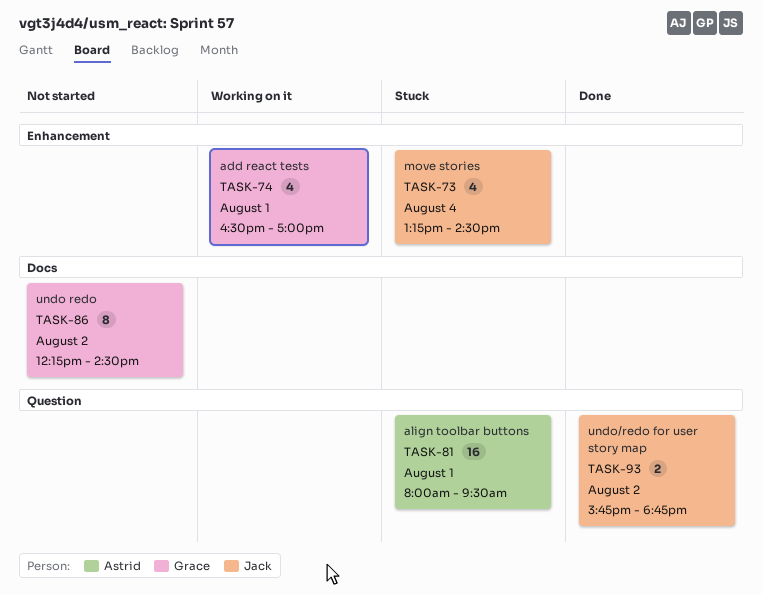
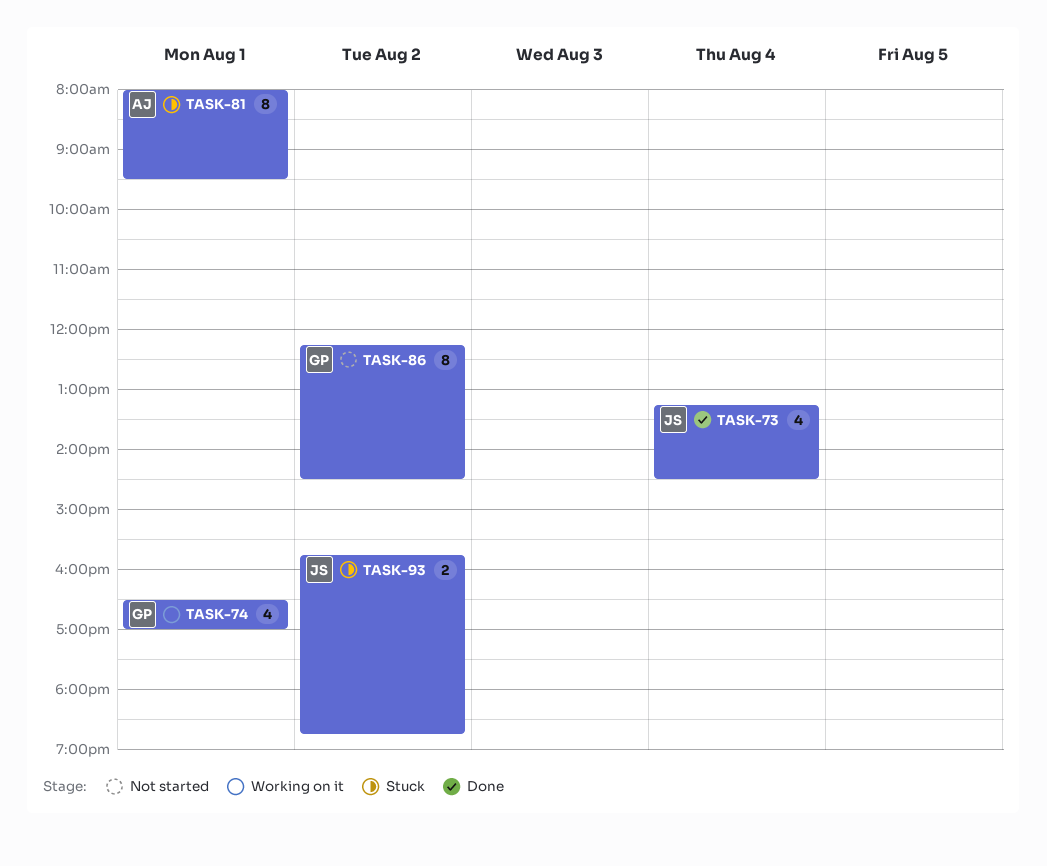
TASK-73, status: Stuck -> Done
TASK-81, estimate: 16 -> 8
TASK-93, status: Done -> Stuck

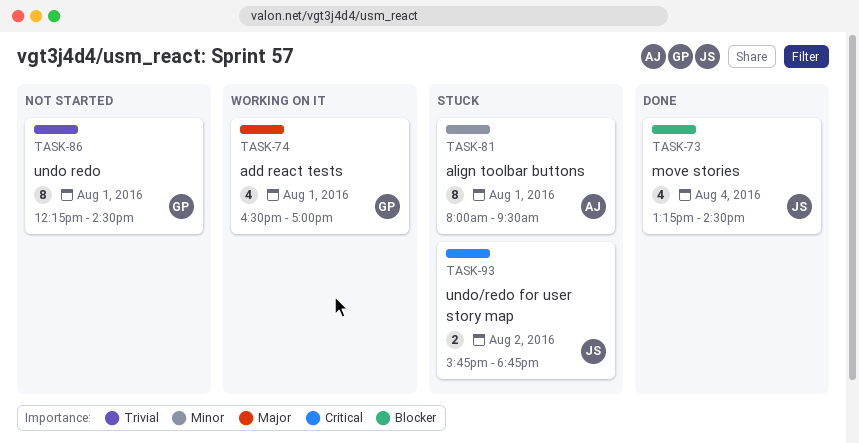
TASK-86, day: Aug 2 -> Aug 1

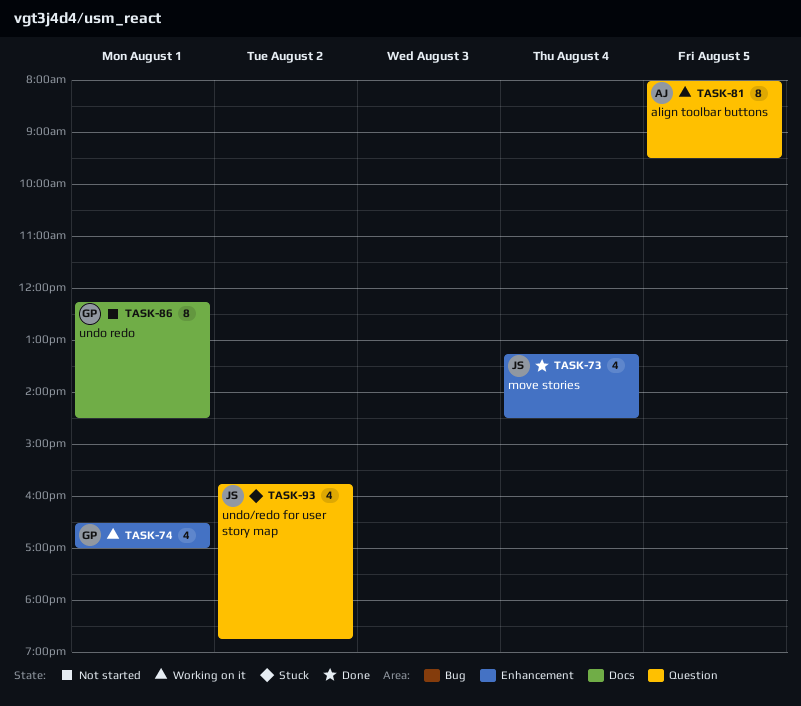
TASK-81, status: Stuck -> Working on it
TASK-81, day: Aug 1 -> Aug 5
TASK-93, estimate: 2 -> 4

